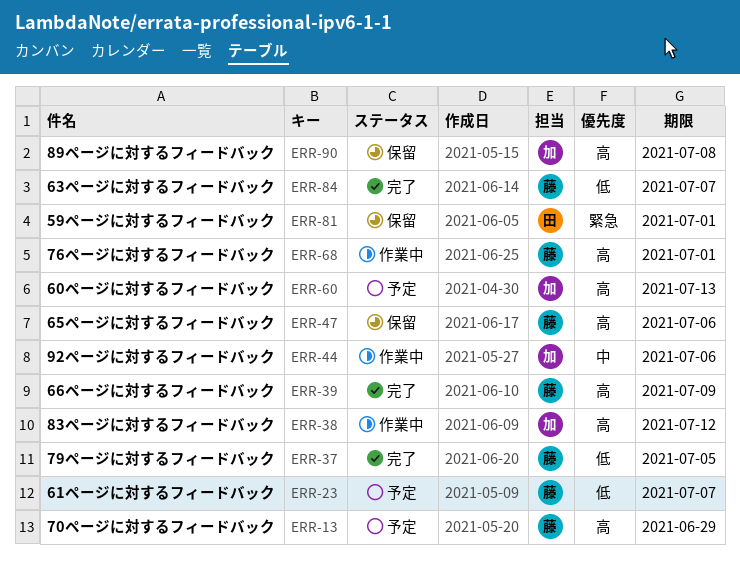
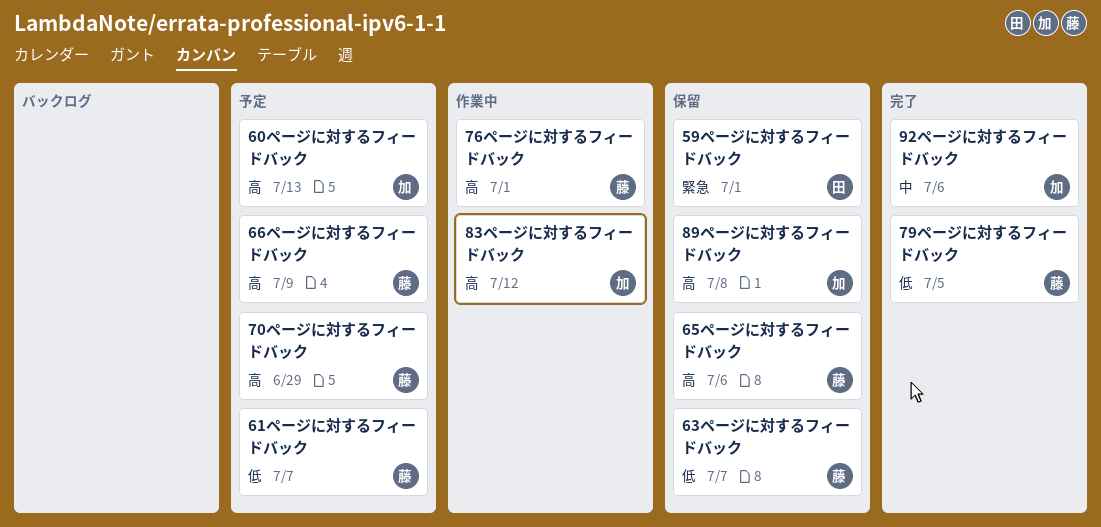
63ページに対するフィードバック, status: 完了 -> 保留
66ページに対するフィードバック, status: 完了 -> 予定
92ページに対するフィードバック, status: 作業中 -> 完了

